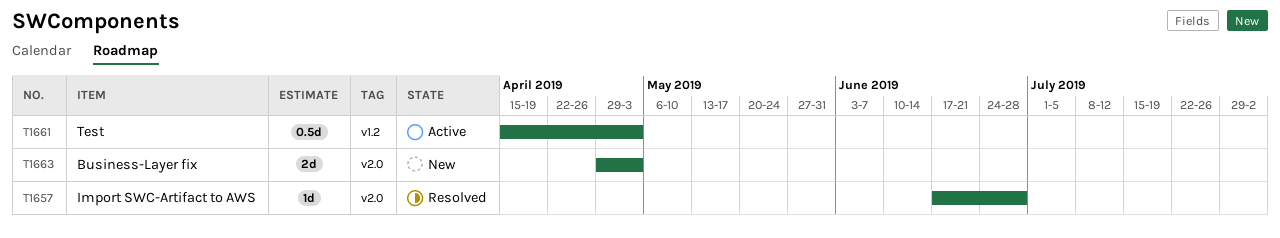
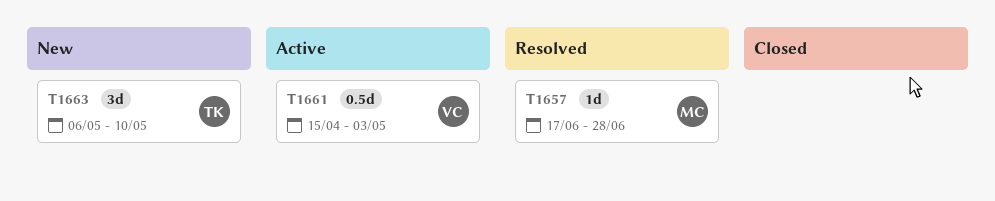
T1663, estimate: 2d -> 3d
T1663, start: Apr 29 -> May 6
T1663, due: May 3 -> May 10

